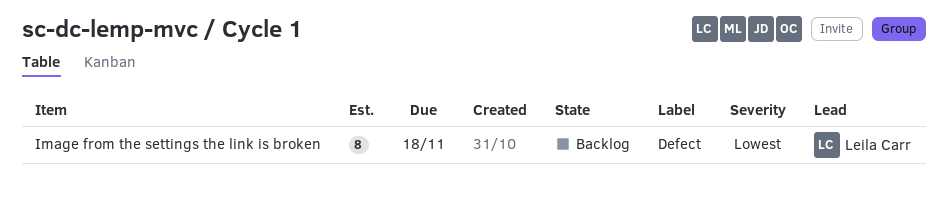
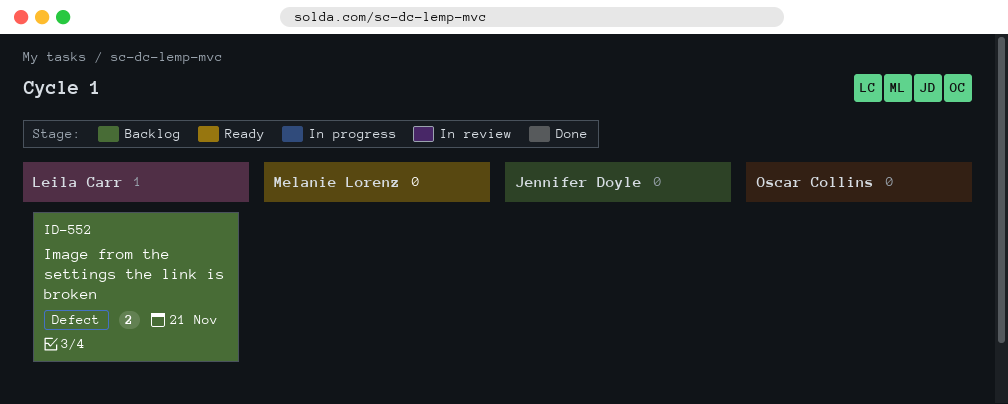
Image from the settings the link is broken, estimate: 8 -> 2
Image from the settings the link is broken, due: Nov 18 -> Nov 21

